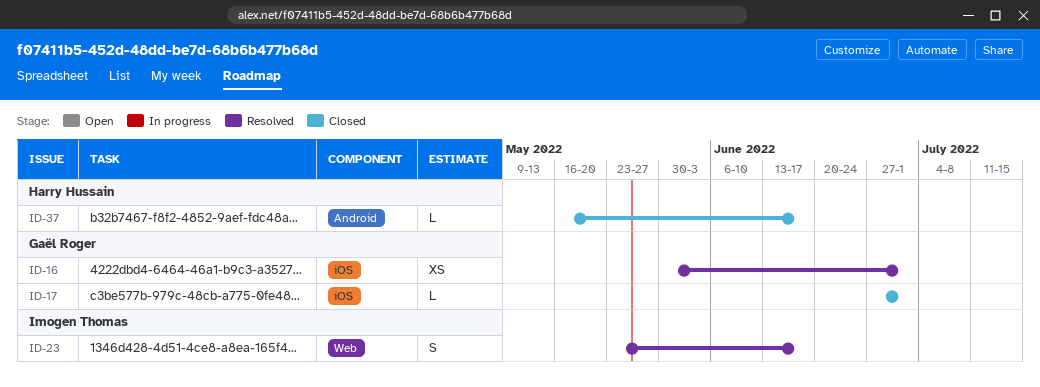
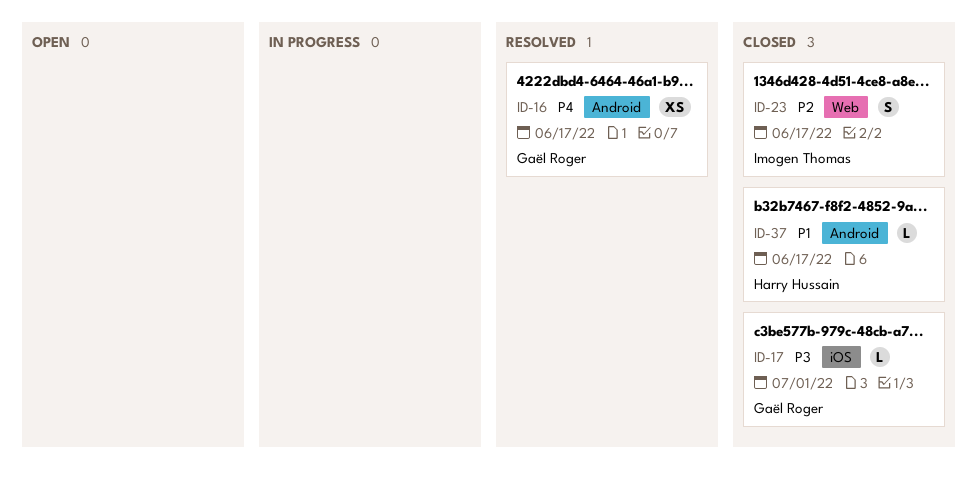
ID-16, label: iOS -> Android
ID-16, due: Jul 1 -> Jun 17
ID-23, status: Resolved -> Closed

